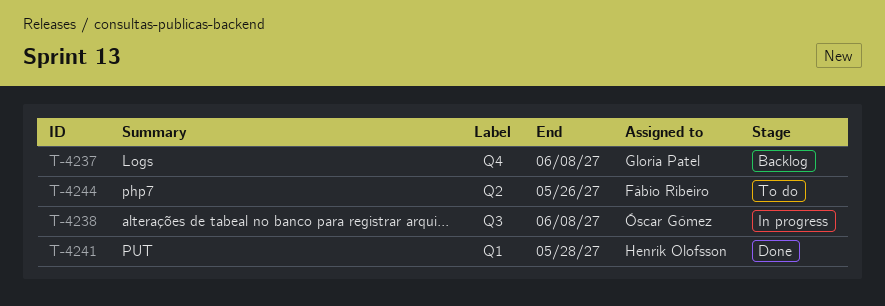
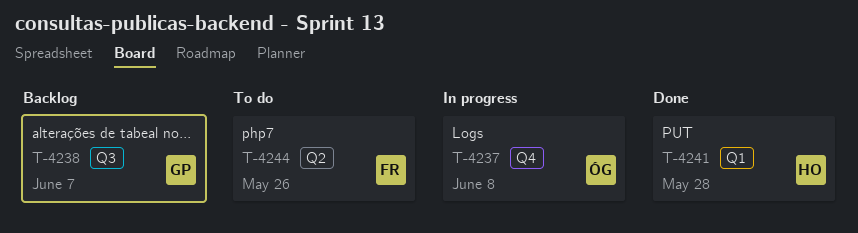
T-4237, status: Backlog -> In progress
T-4237, owner: Gloria Patel -> Óscar Gómez
T-4238, status: In progress -> Backlog
T-4238, owner: Óscar Gómez -> Gloria Patel
T-4238, due: Jun 8 -> Jun 7

